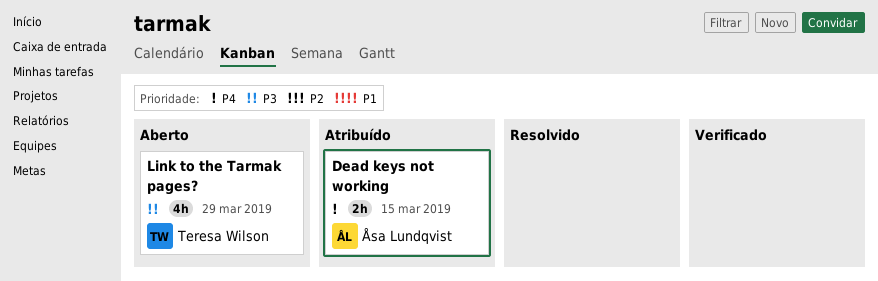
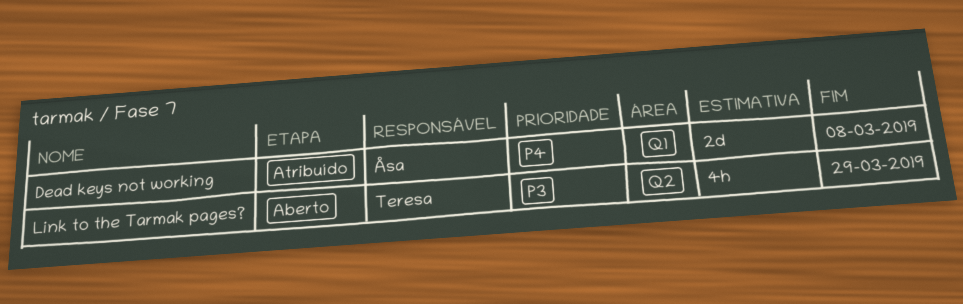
Dead keys not working, estimate: 2h -> 2d
Dead keys not working, due: Mar 15 -> Mar 8

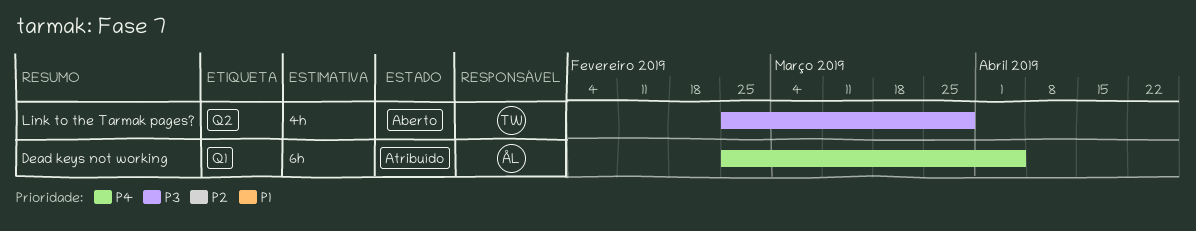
Dead keys not working, estimate: 2d -> 6h
Dead keys not working, due: Mar 8 -> Apr 5

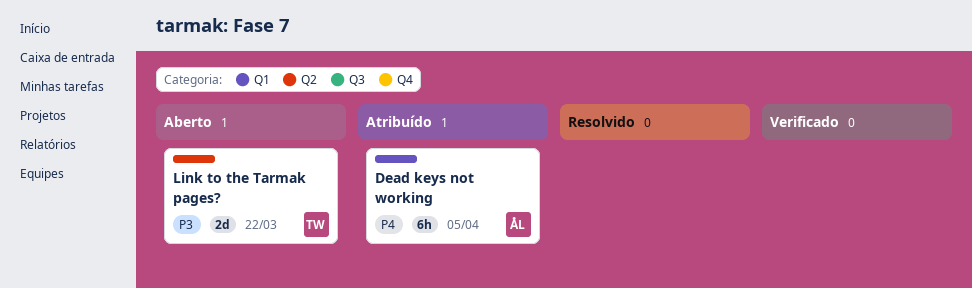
Link to the Tarmak pages?, estimate: 4h -> 2d
Link to the Tarmak pages?, due: Mar 29 -> Mar 22

